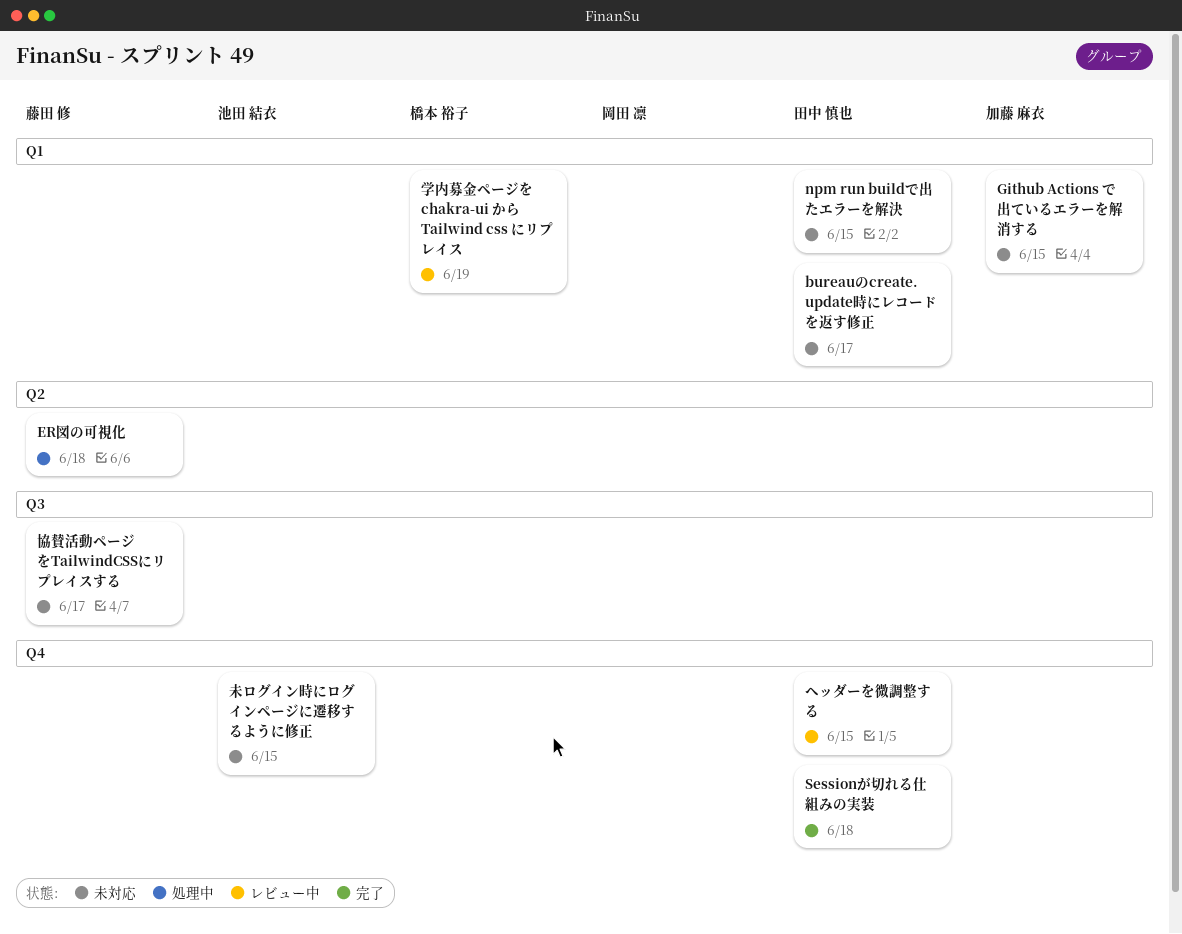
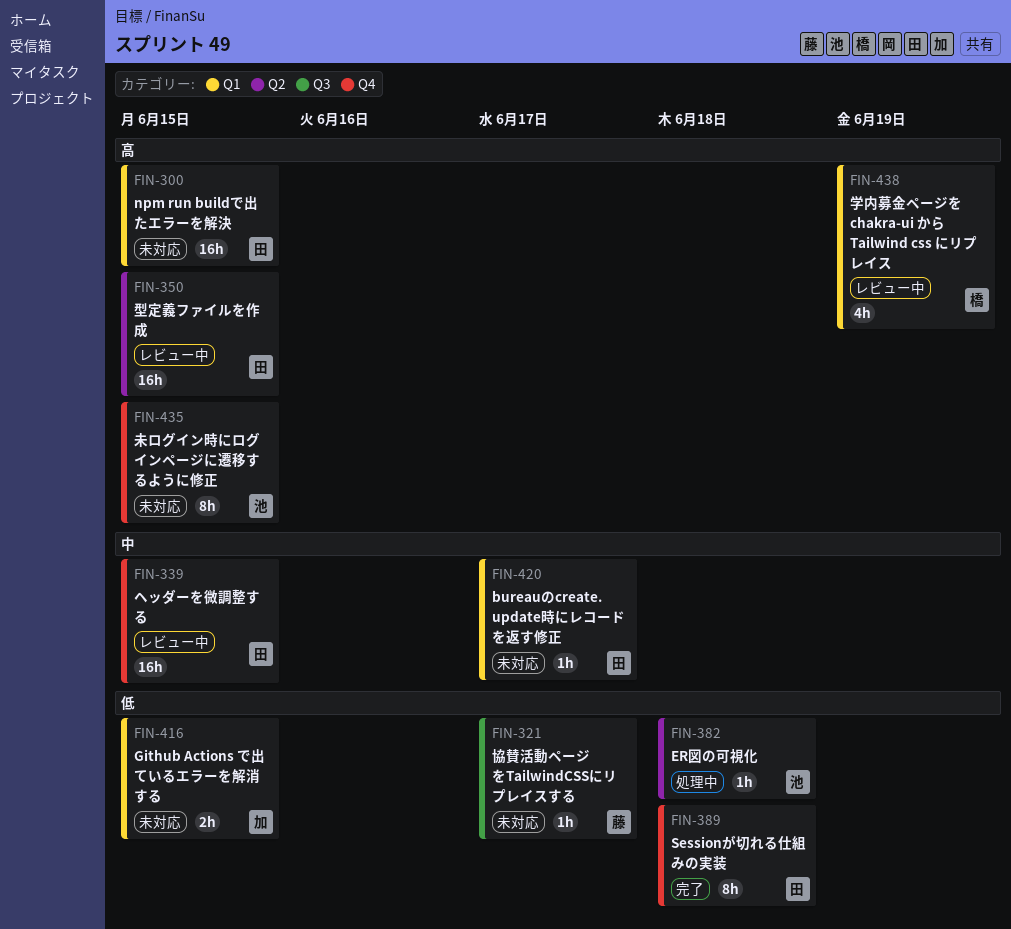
ER図の可視化, owner: 藤田 修 -> 池田 結衣
型定義ファイルを作成: none -> present

